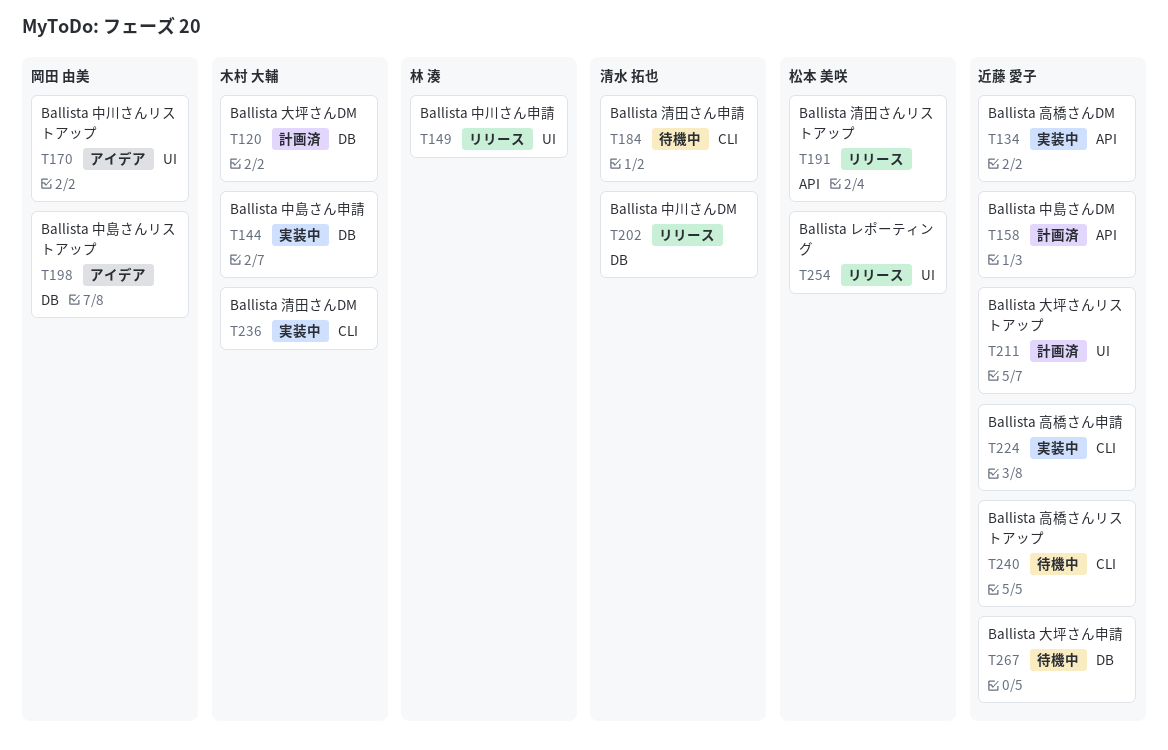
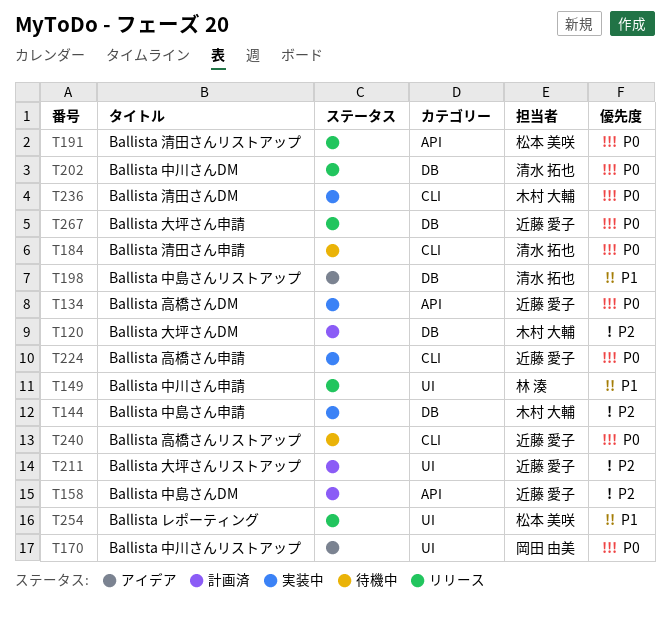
T198, owner: 岡田 由美 -> 清水 拓也
T267, status: 待機中 -> リリース

